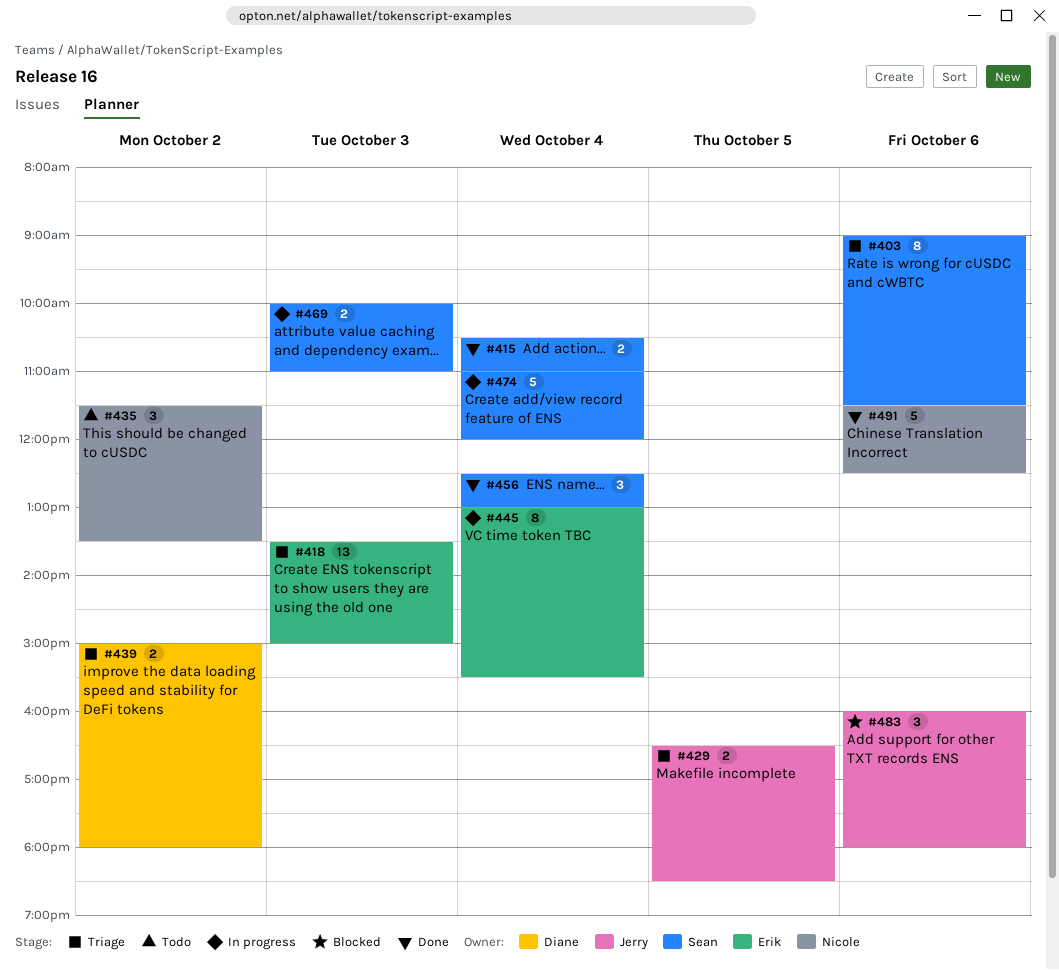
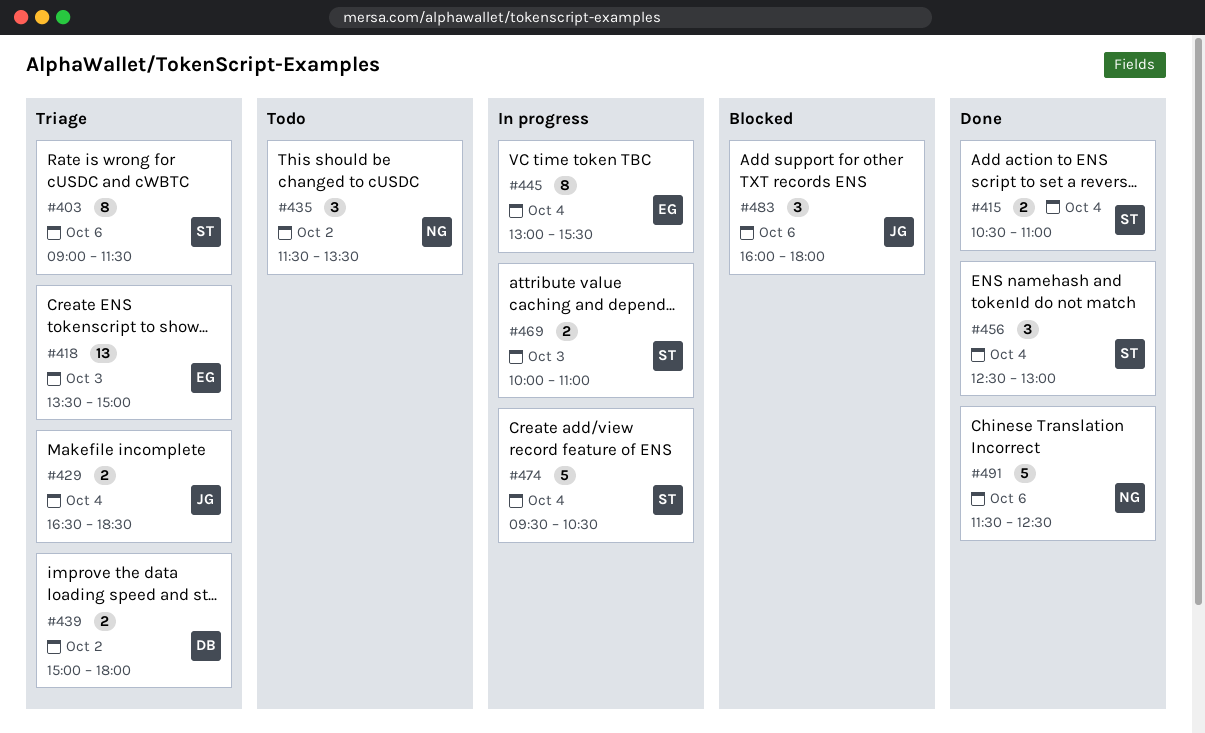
#429, day: Oct 5 -> Oct 4
#474, begins: 11:00 -> 09:30
#474, ends: 12:00 -> 10:30

